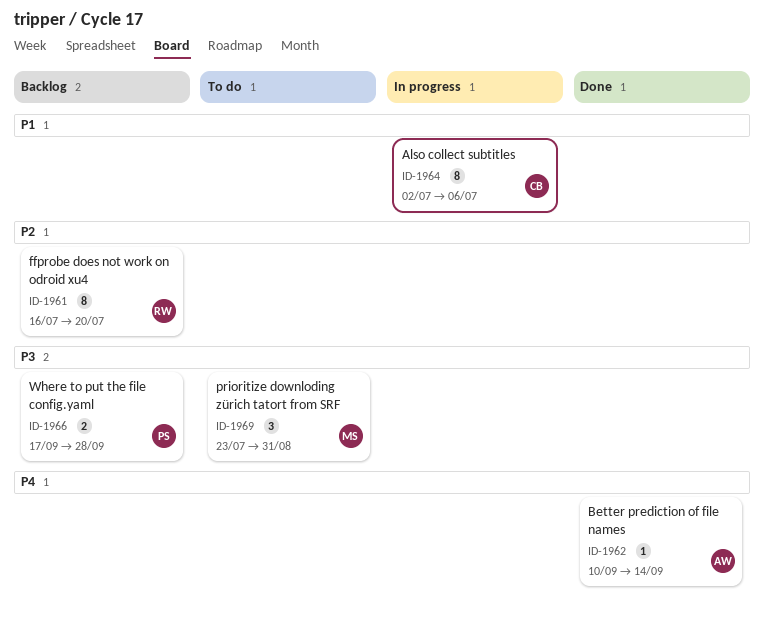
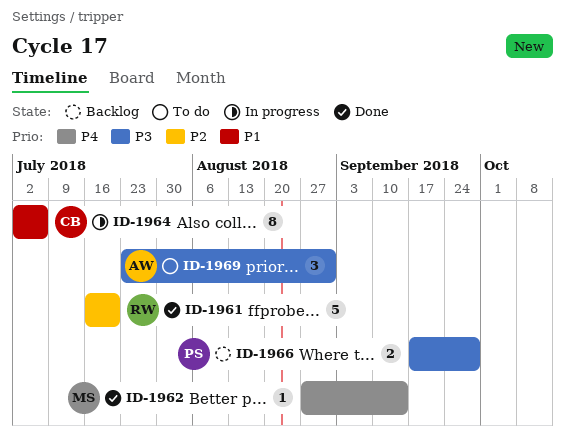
ID-1961, status: Backlog -> Done
ID-1961, estimate: 8 -> 5
ID-1962, owner: AW -> MS
ID-1962, start: Sep 10 -> Aug 27
ID-1969, owner: MS -> AW

